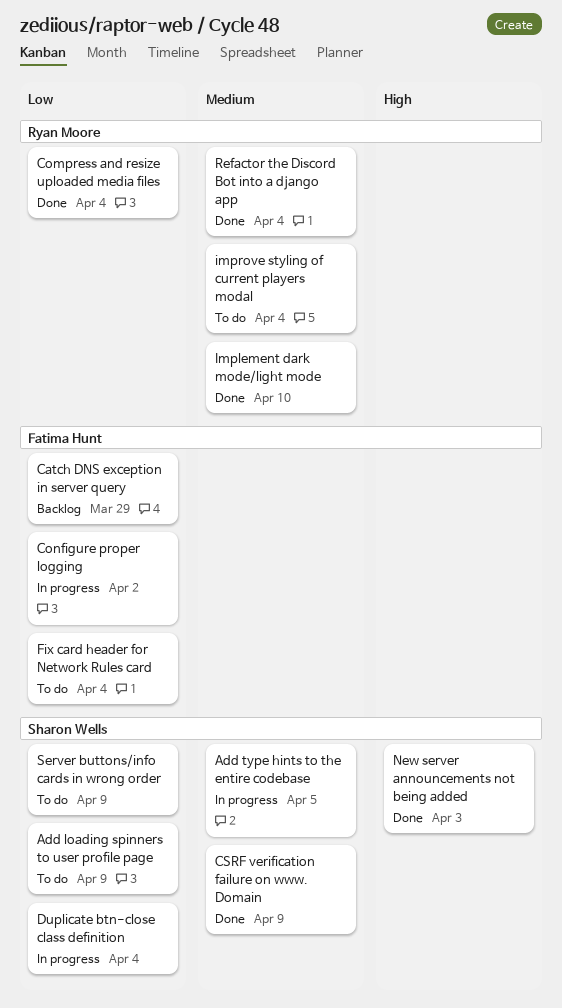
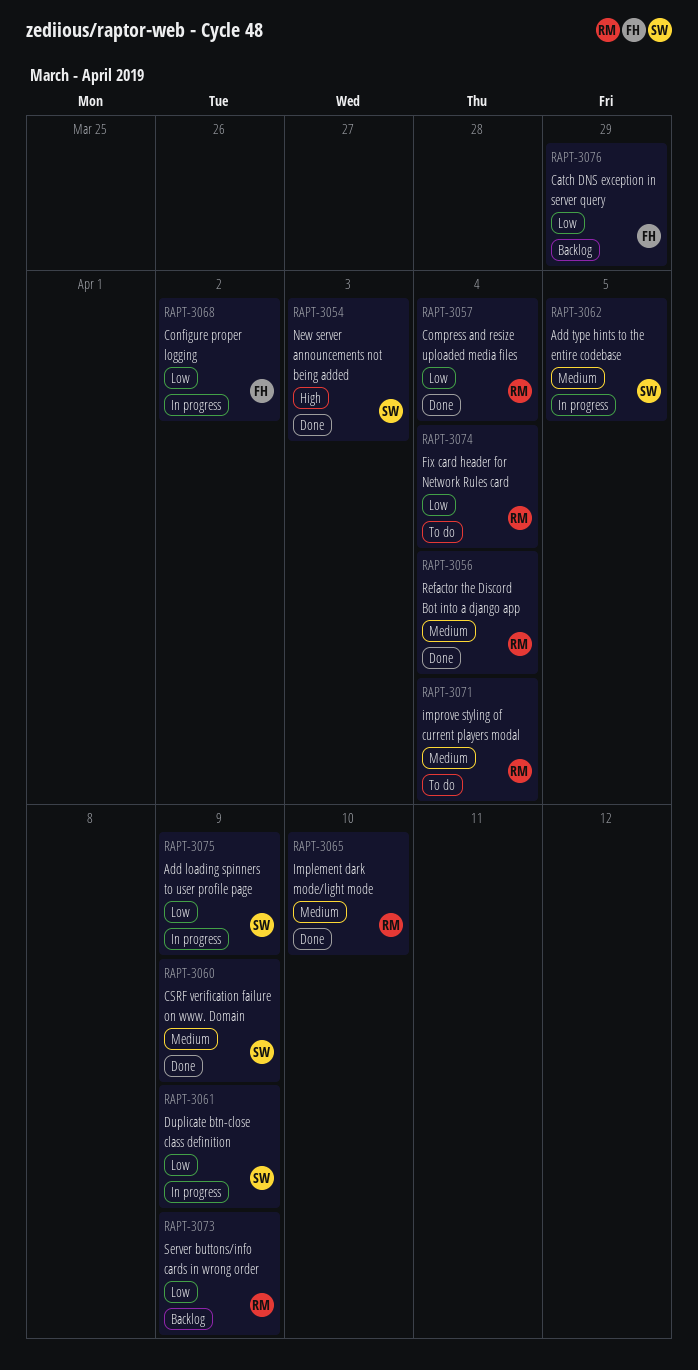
Add loading spinners to user profile page, status: To do -> In progress
Duplicate btn-close class definition, due: Apr 4 -> Apr 9
Fix card header for Network Rules card, owner: Fatima Hunt -> Ryan Moore
Server buttons/info cards in wrong order, status: To do -> Backlog
Server buttons/info cards in wrong order, owner: Sharon Wells -> Ryan Moore

